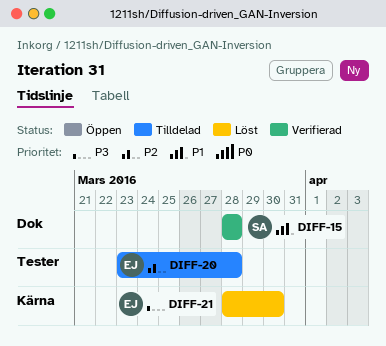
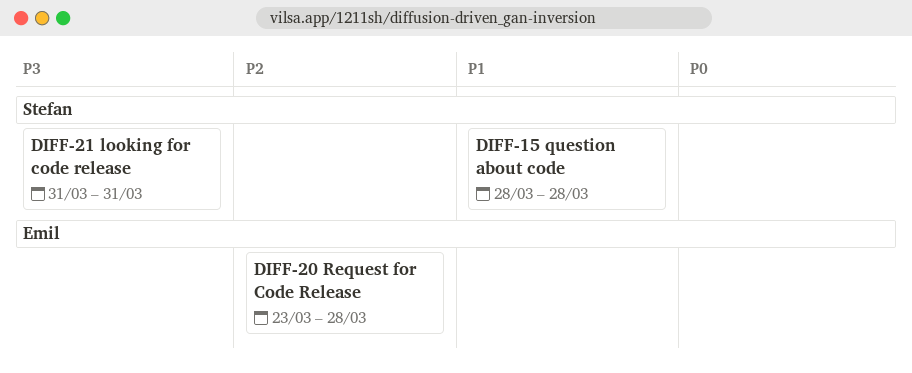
DIFF-21, owner: Emil -> Stefan
DIFF-21, start: Mar 28 -> Mar 31
DIFF-21, due: Mar 30 -> Mar 31

